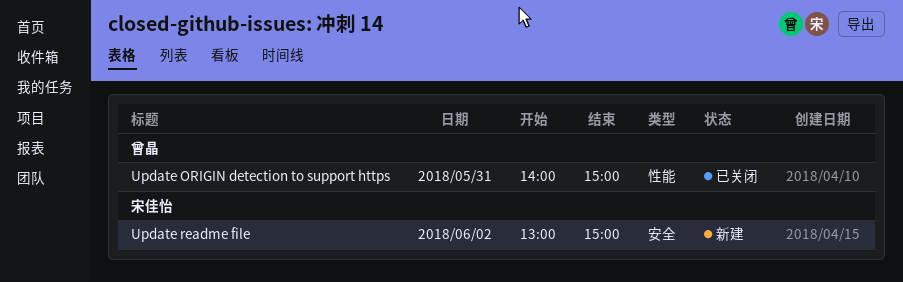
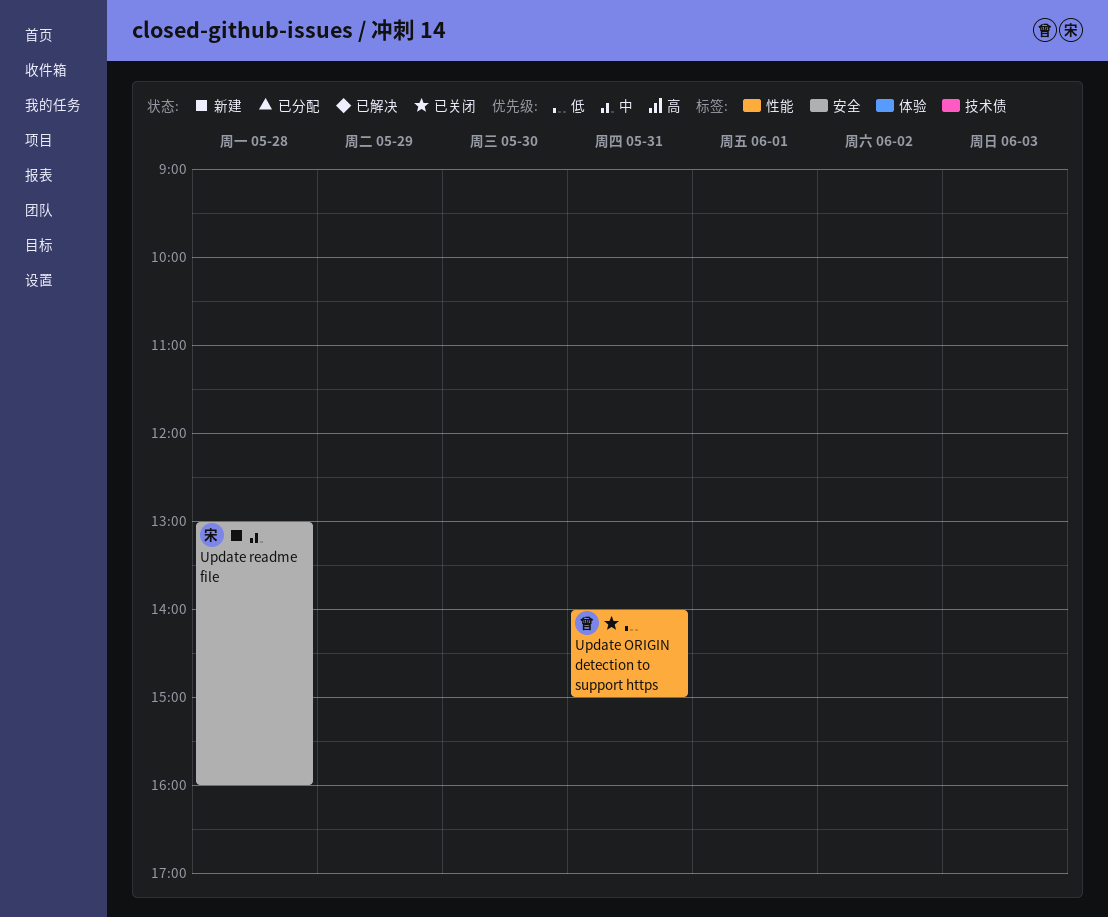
Update readme file, day: Jun 2 -> May 28
Update readme file, ends: 15:00 -> 16:00

